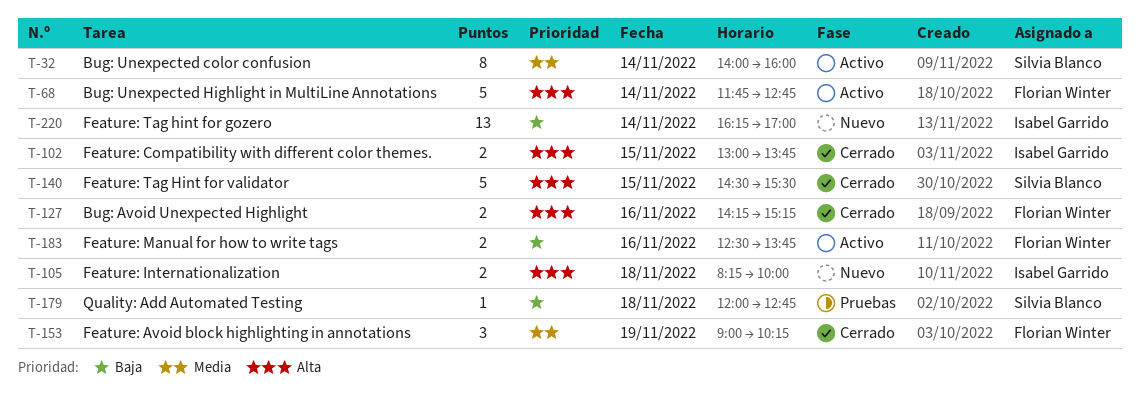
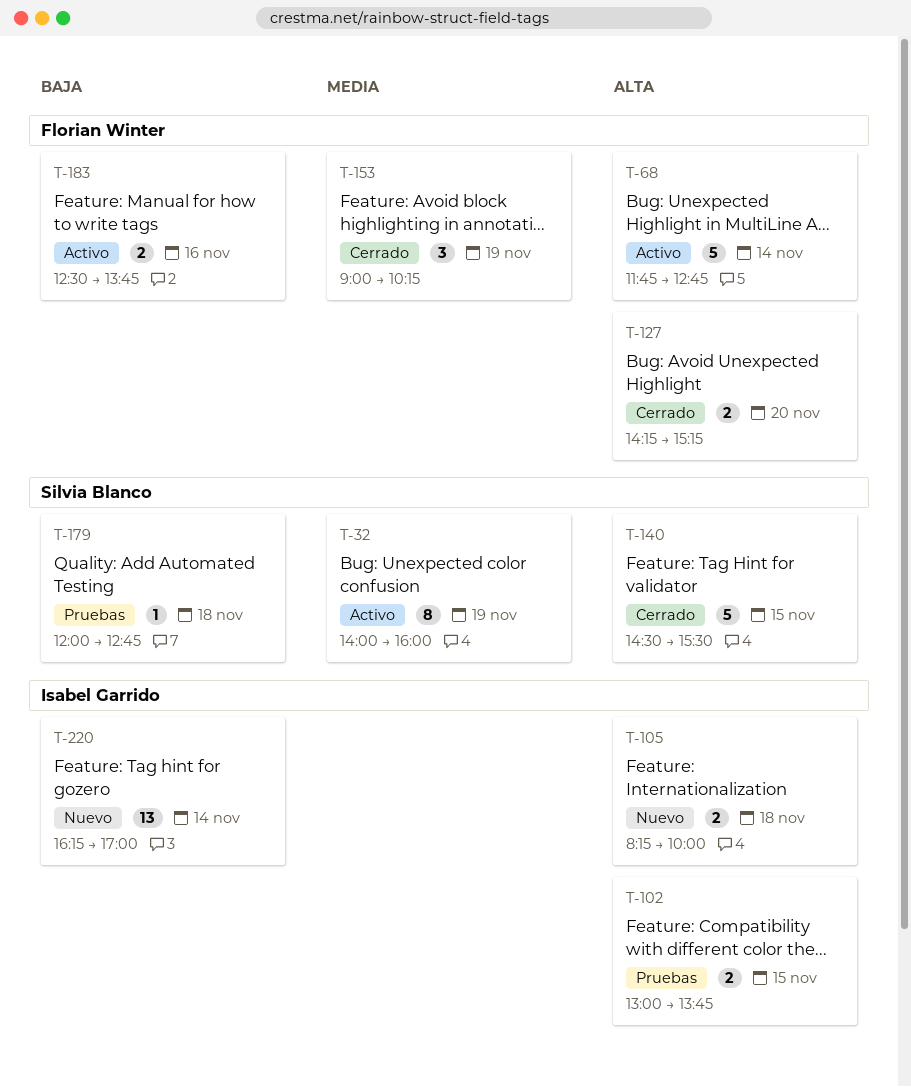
T-32, day: Nov 14 -> Nov 19
T-102, status: Cerrado -> Pruebas
T-127, day: Nov 16 -> Nov 20

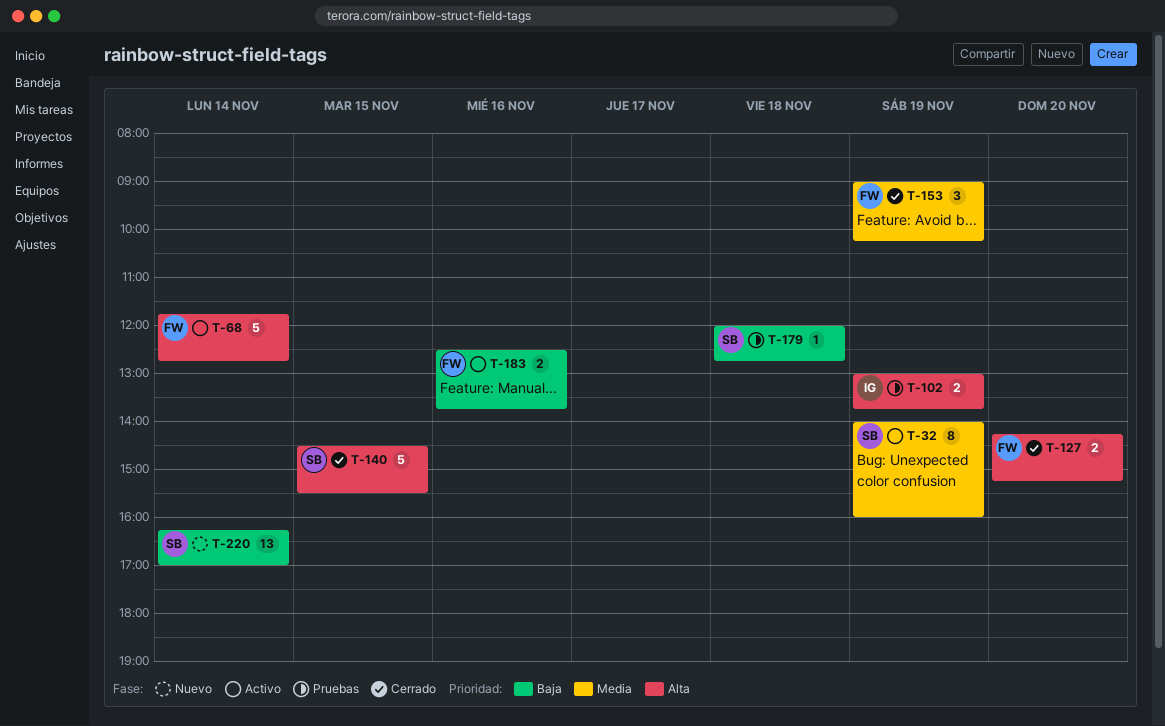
T-102, day: Nov 15 -> Nov 19
T-105: present -> none
T-220, owner: Isabel Garrido -> Silvia Blanco

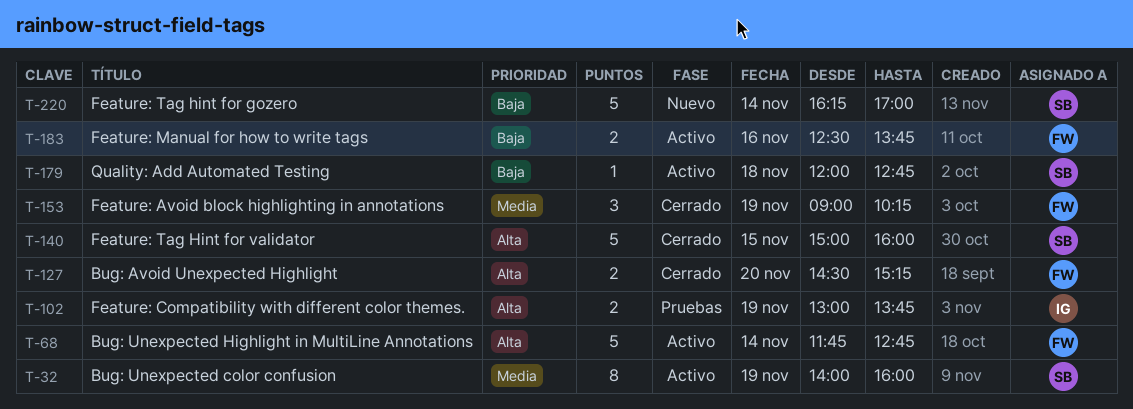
T-127, begins: 14:15 -> 14:30
T-140, begins: 14:30 -> 15:00
T-140, ends: 15:30 -> 16:00
T-179, status: Pruebas -> Activo
T-220, estimate: 13 -> 5

